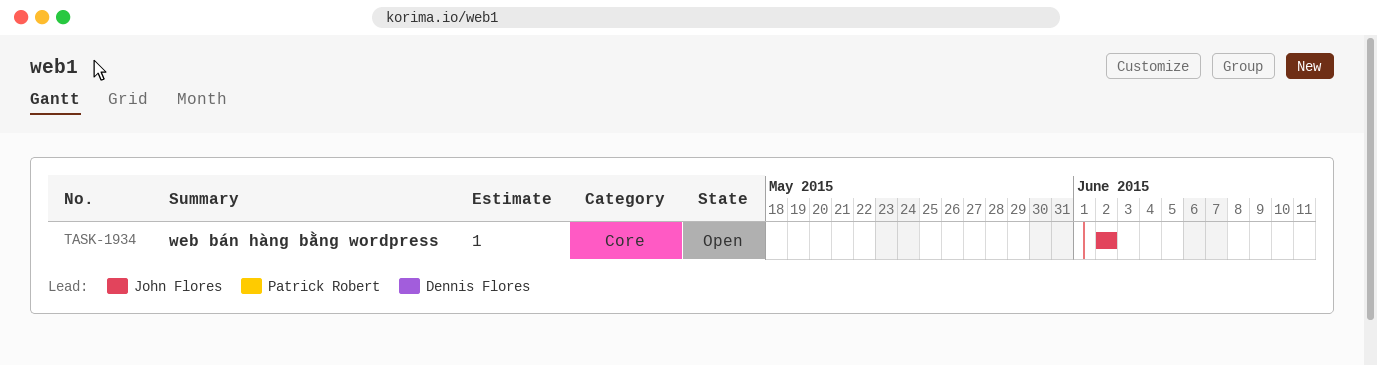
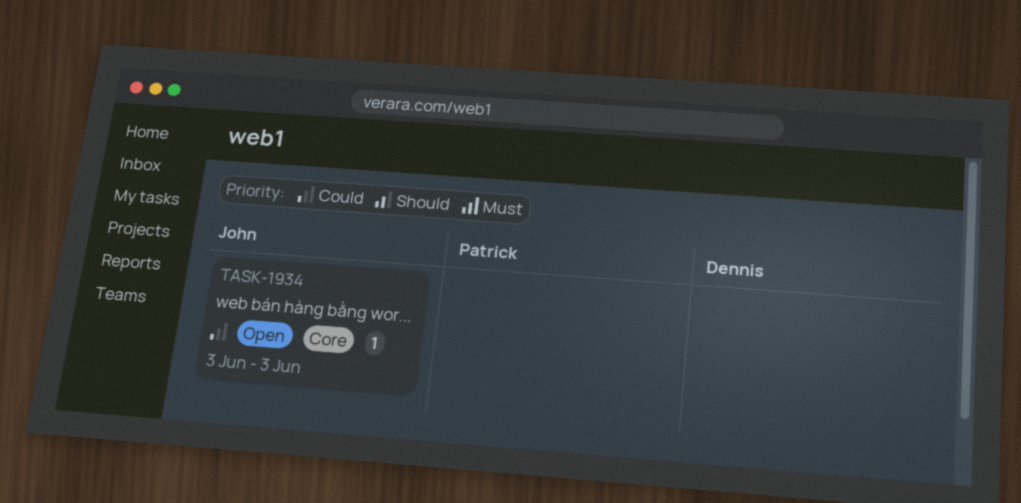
TASK-1934, start: Jun 2 -> Jun 3
TASK-1934, due: Jun 2 -> Jun 3

